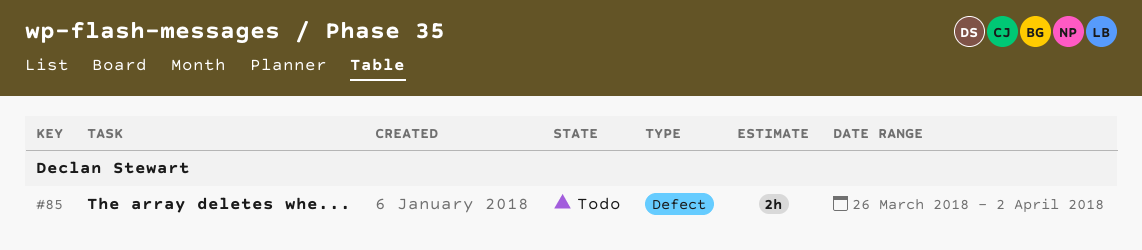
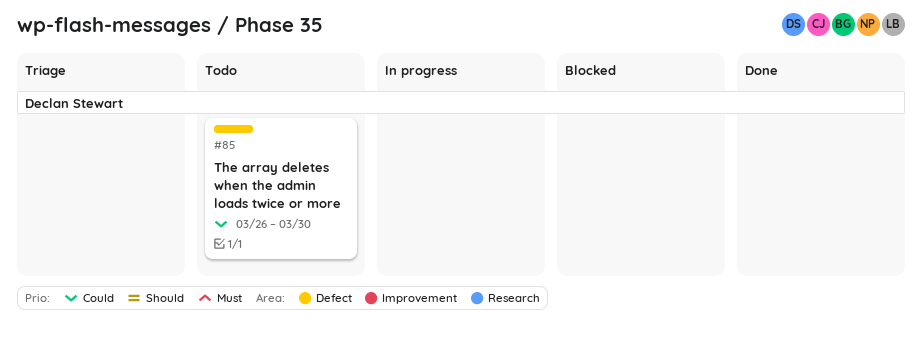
#85, due: Apr 2 -> Mar 30

